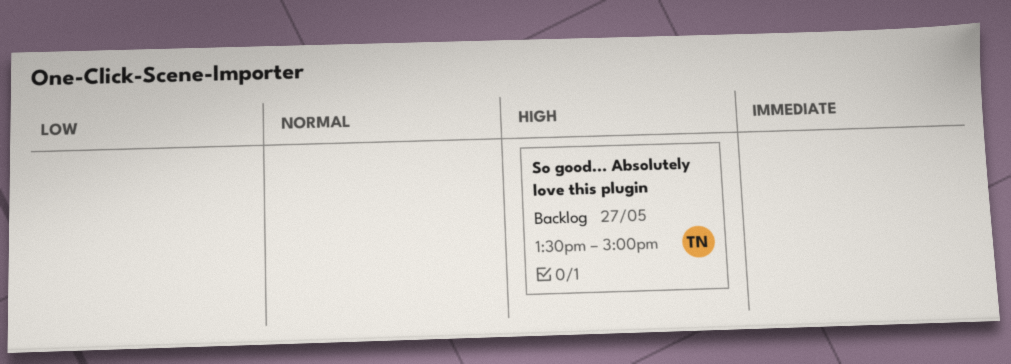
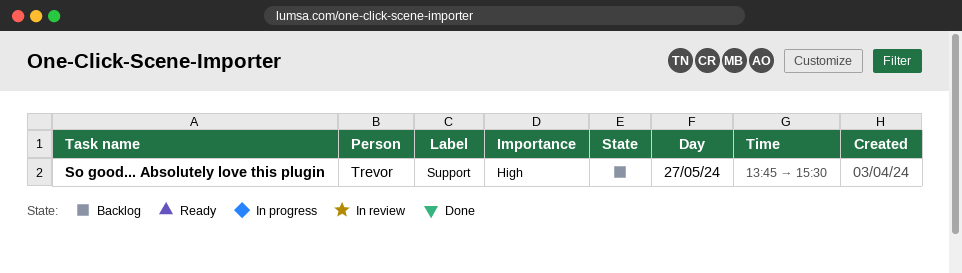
So good... Absolutely love this plugin, begins: 13:30 -> 13:45
So good... Absolutely love this plugin, ends: 15:00 -> 15:30

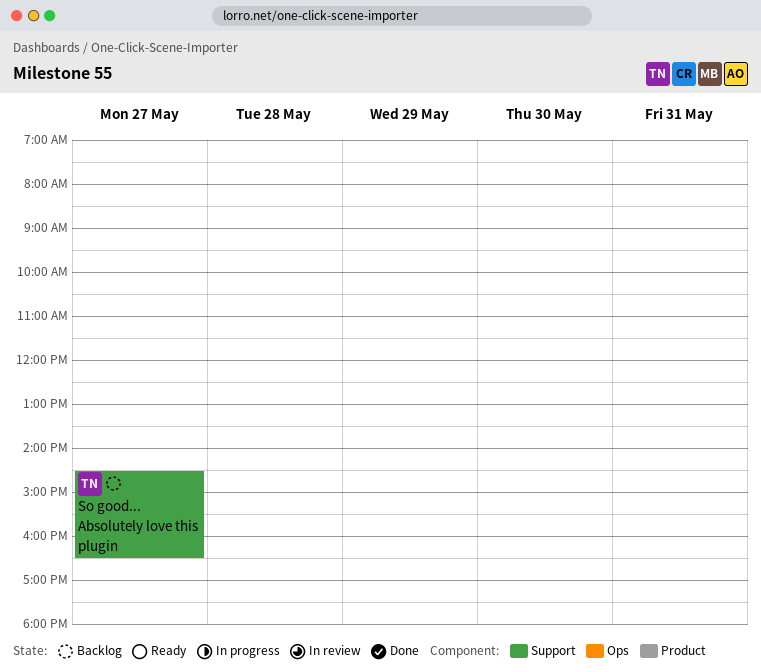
So good... Absolutely love this plugin, begins: 13:45 -> 14:30
So good... Absolutely love this plugin, ends: 15:30 -> 16:30

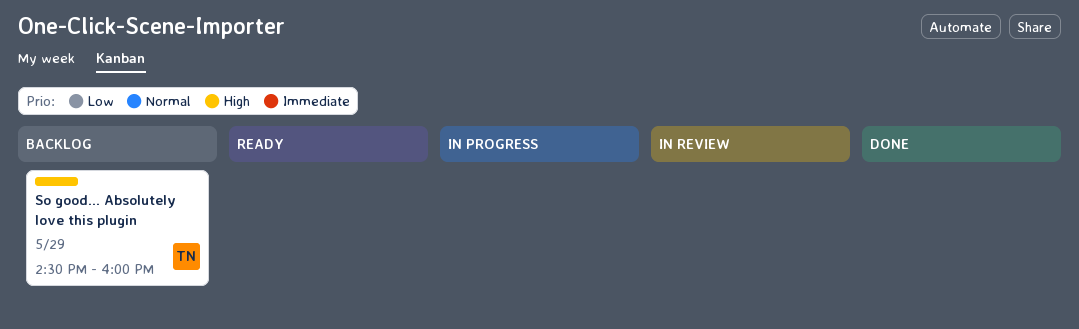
So good... Absolutely love this plugin, day: May 27 -> May 29
So good... Absolutely love this plugin, ends: 16:30 -> 16:00

